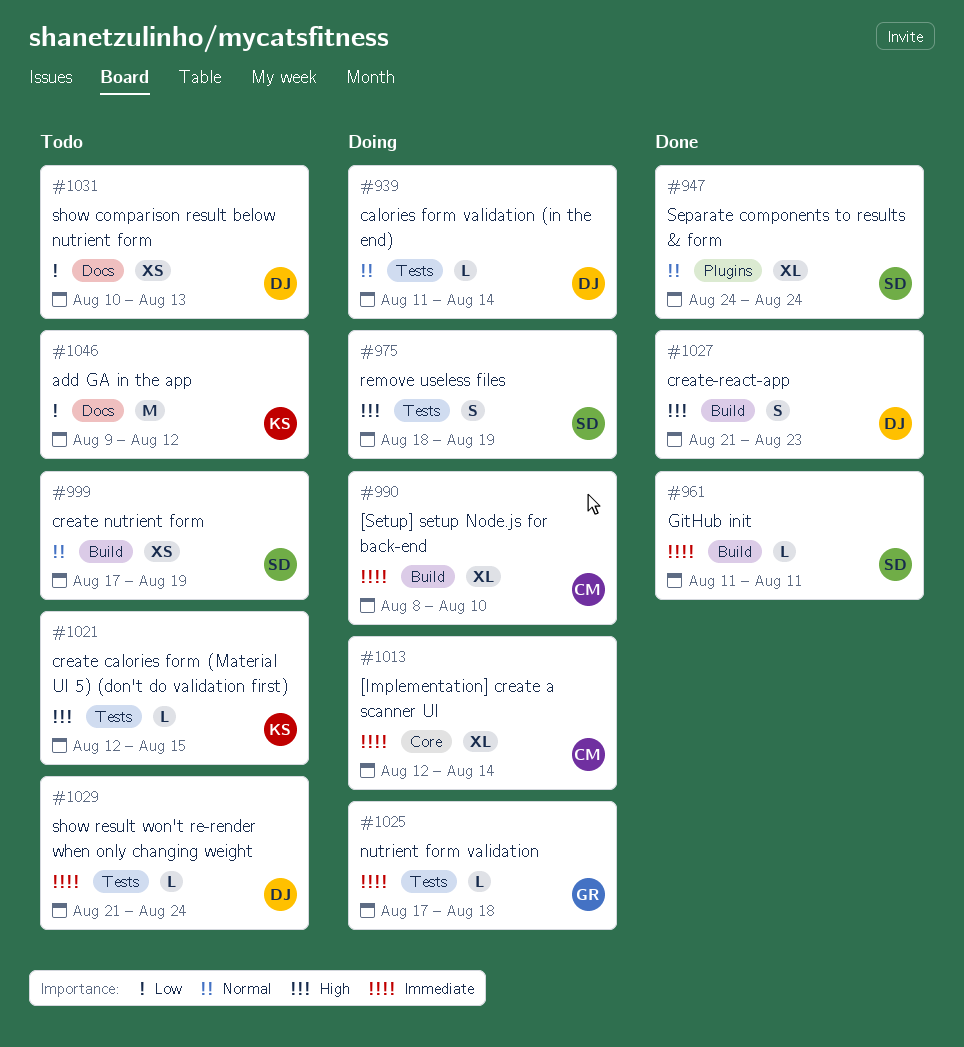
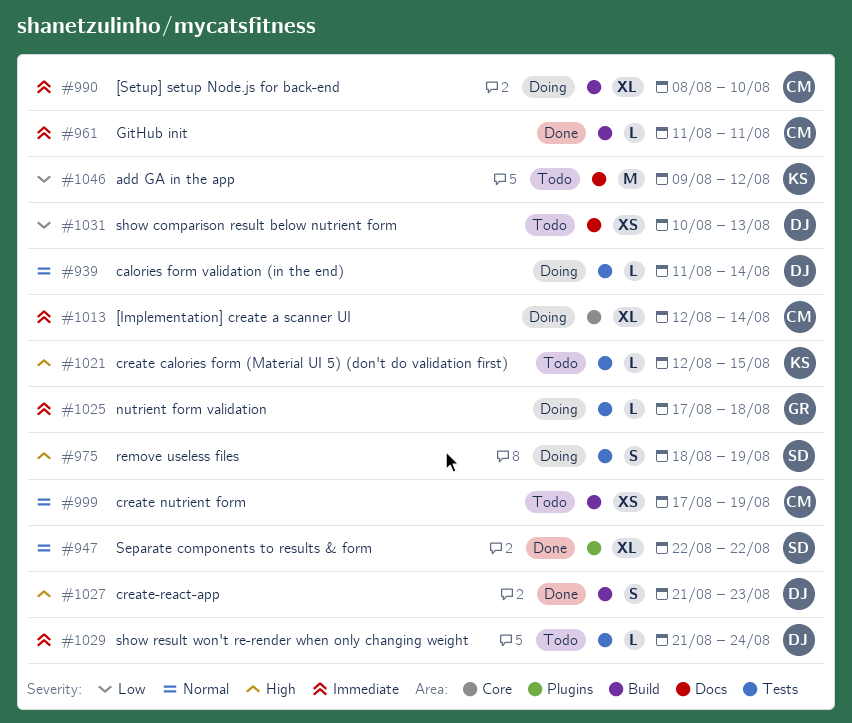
#947, start: Aug 24 -> Aug 22
#947, due: Aug 24 -> Aug 22
#961, owner: SD -> CM
#999, owner: SD -> CM

